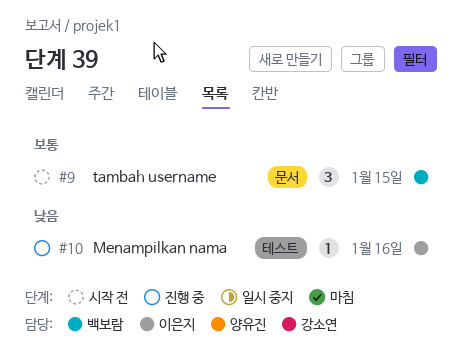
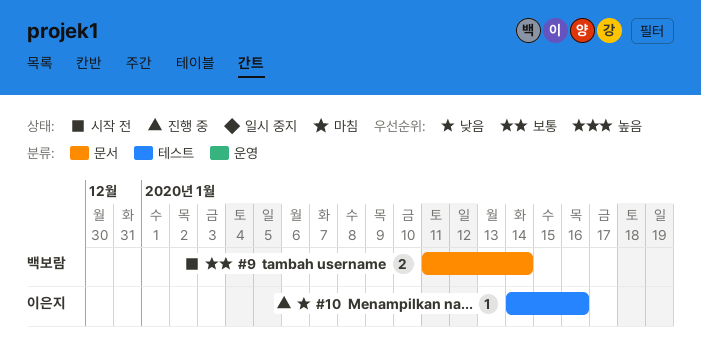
#9, estimate: 3 -> 2
#9, due: Jan 15 -> Jan 14

